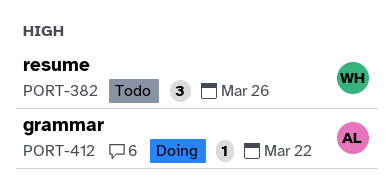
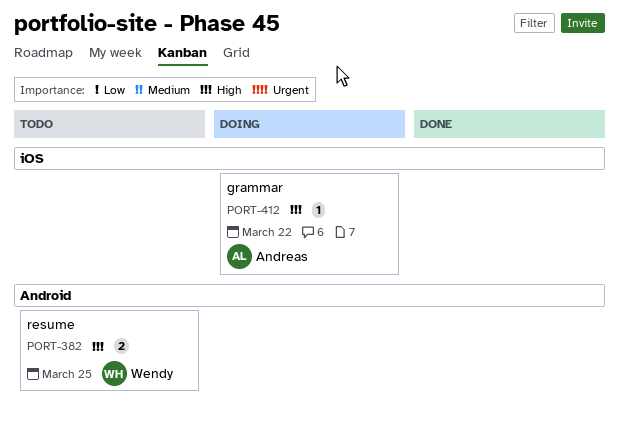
PORT-382, estimate: 3 -> 2
PORT-382, due: Mar 26 -> Mar 25

